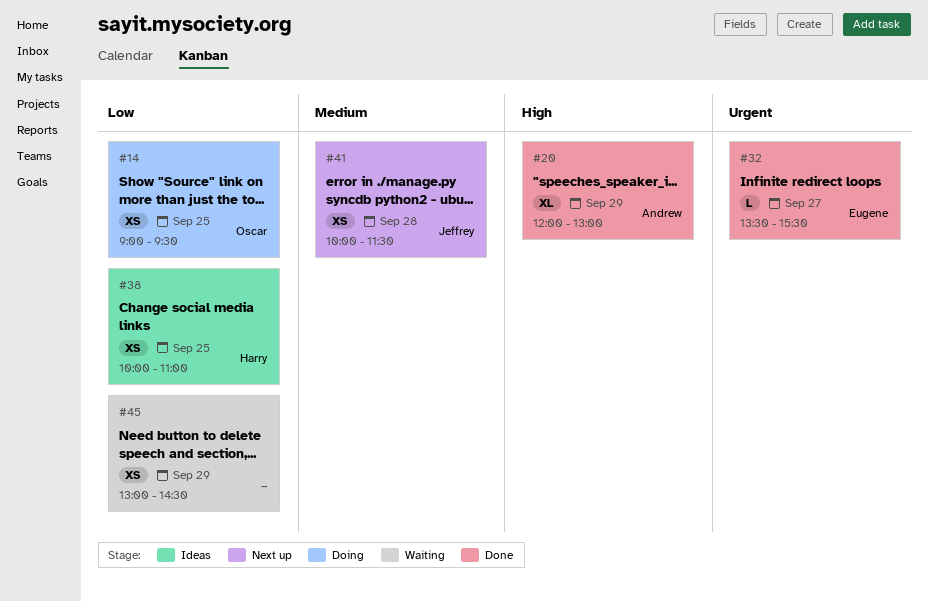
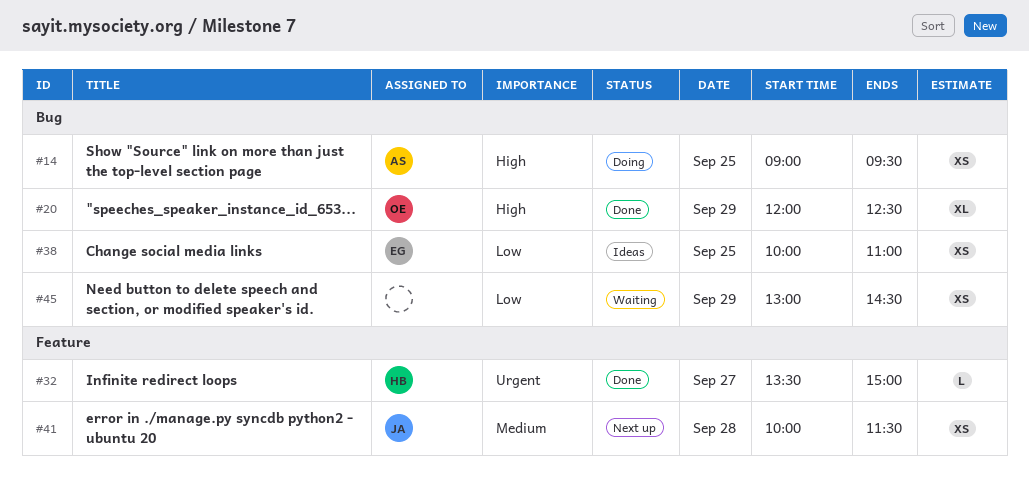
#14, owner: Oscar -> Andrew
#14, priority: Low -> High
#20, owner: Andrew -> Oscar
#20, ends: 13:00 -> 12:30
#32, owner: Eugene -> Harry
#32, ends: 15:30 -> 15:00
#38, owner: Harry -> Eugene

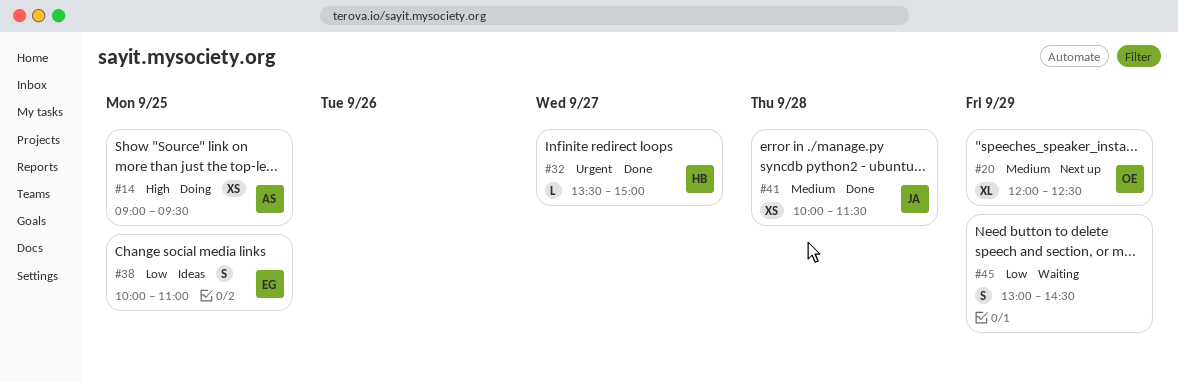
#20, status: Done -> Next up
#20, priority: High -> Medium
#38, estimate: XS -> S
#41, status: Next up -> Done
#45, estimate: XS -> S

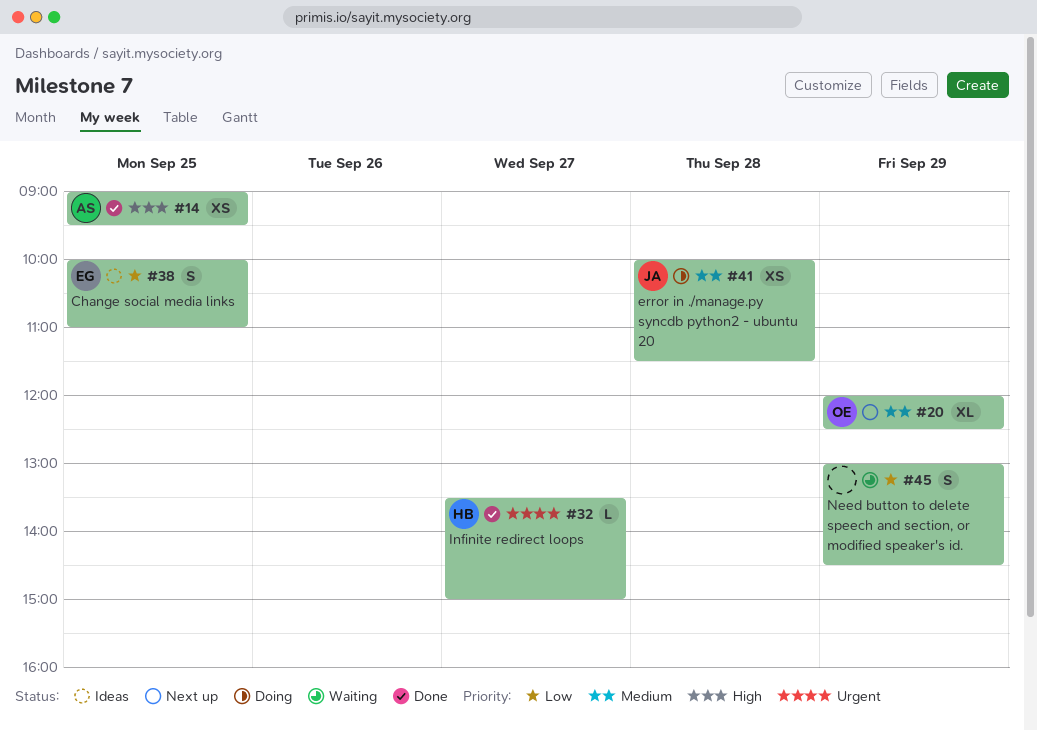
#14, status: Doing -> Done
#41, status: Done -> Doing

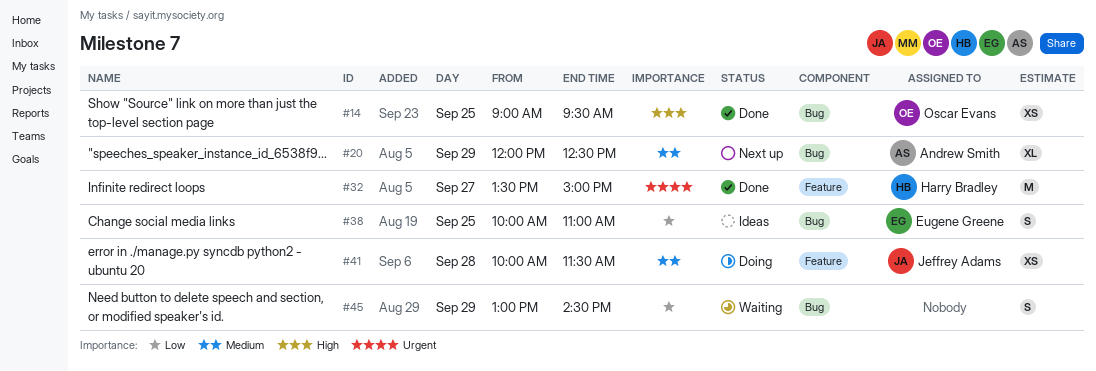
#14, owner: Andrew Smith -> Oscar Evans
#20, owner: Oscar Evans -> Andrew Smith
#32, estimate: L -> M

